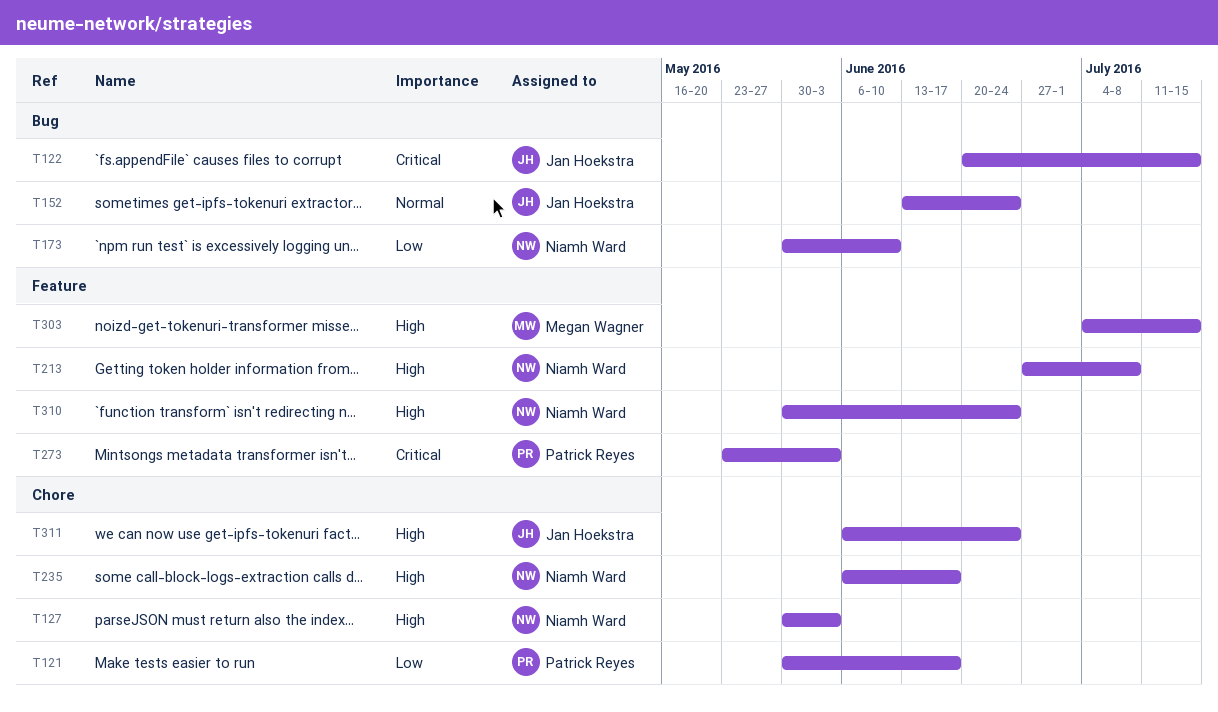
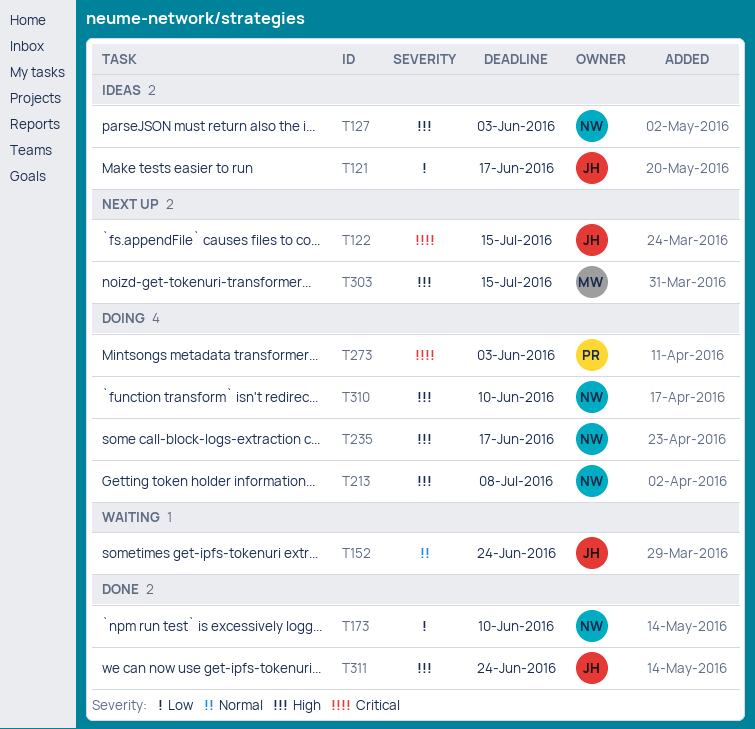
T121, owner: Patrick Reyes -> Jan Hoekstra
T310, due: Jun 24 -> Jun 10

